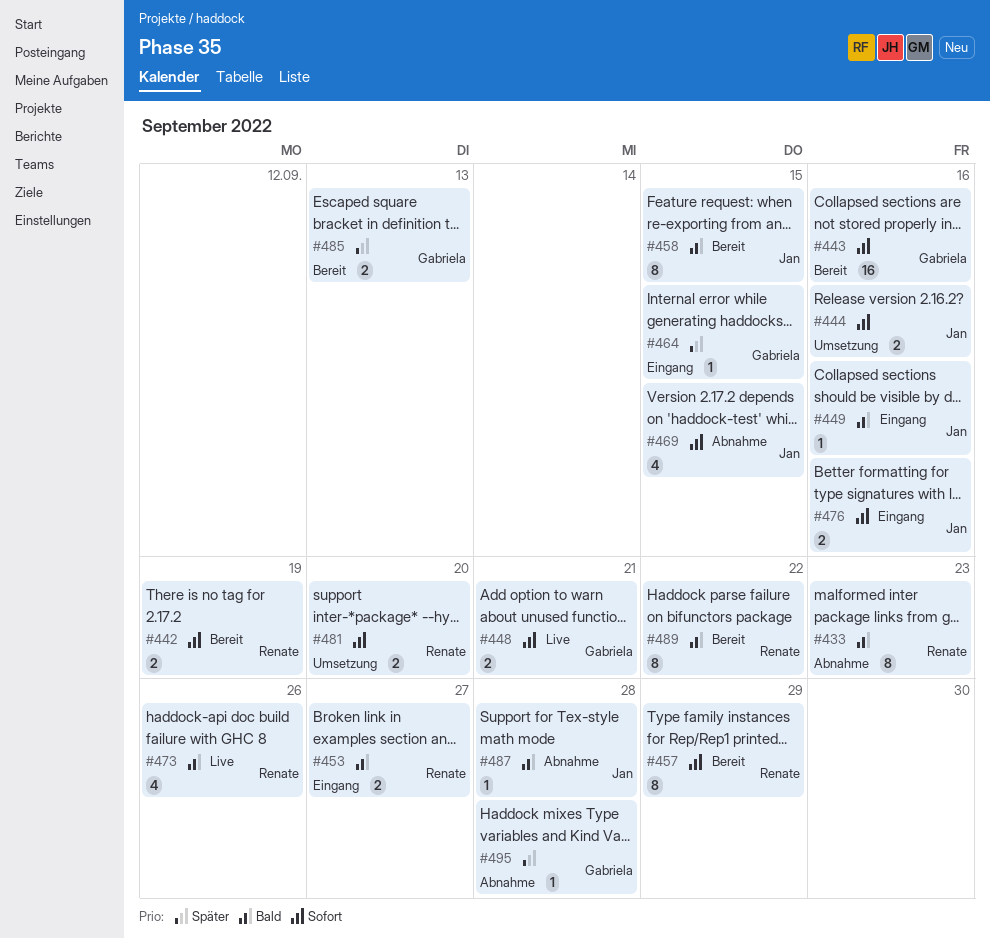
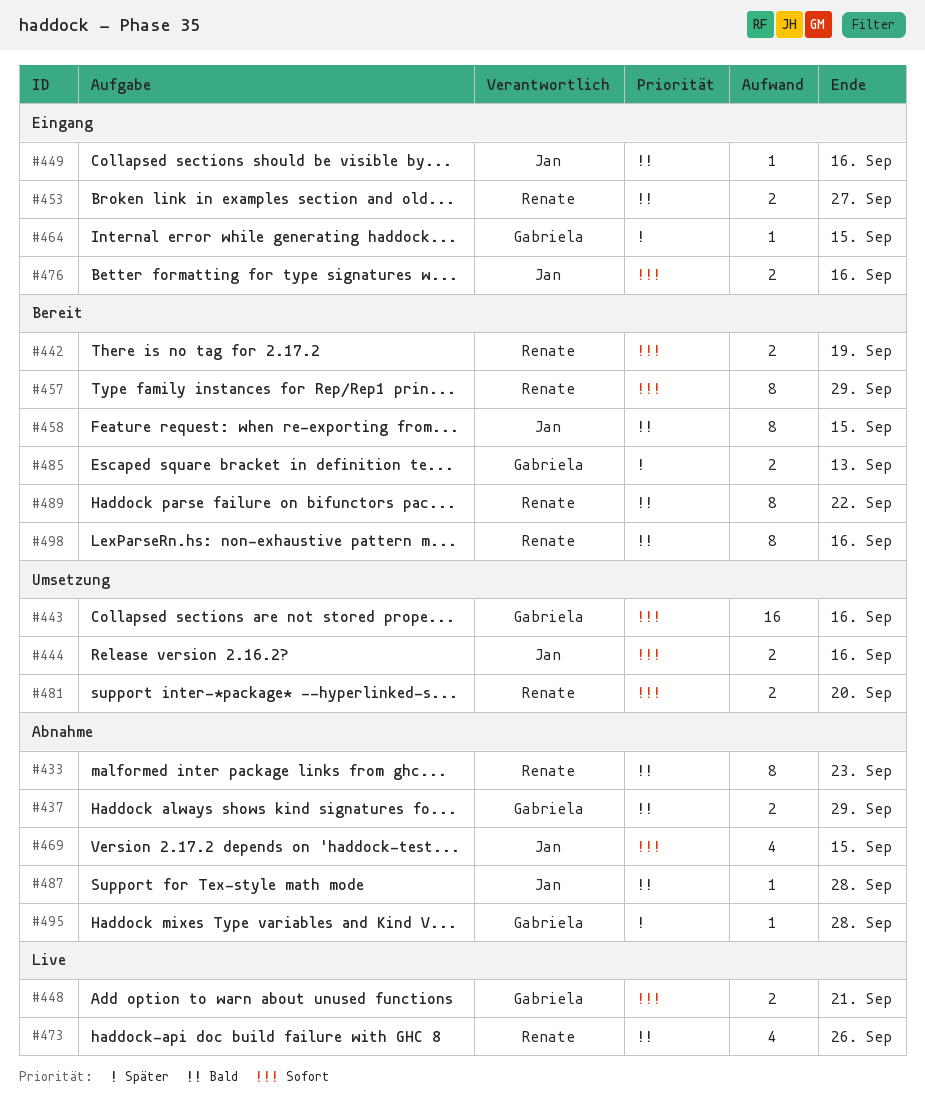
#437: none -> present
#443, status: Bereit -> Umsetzung
#498: none -> present

